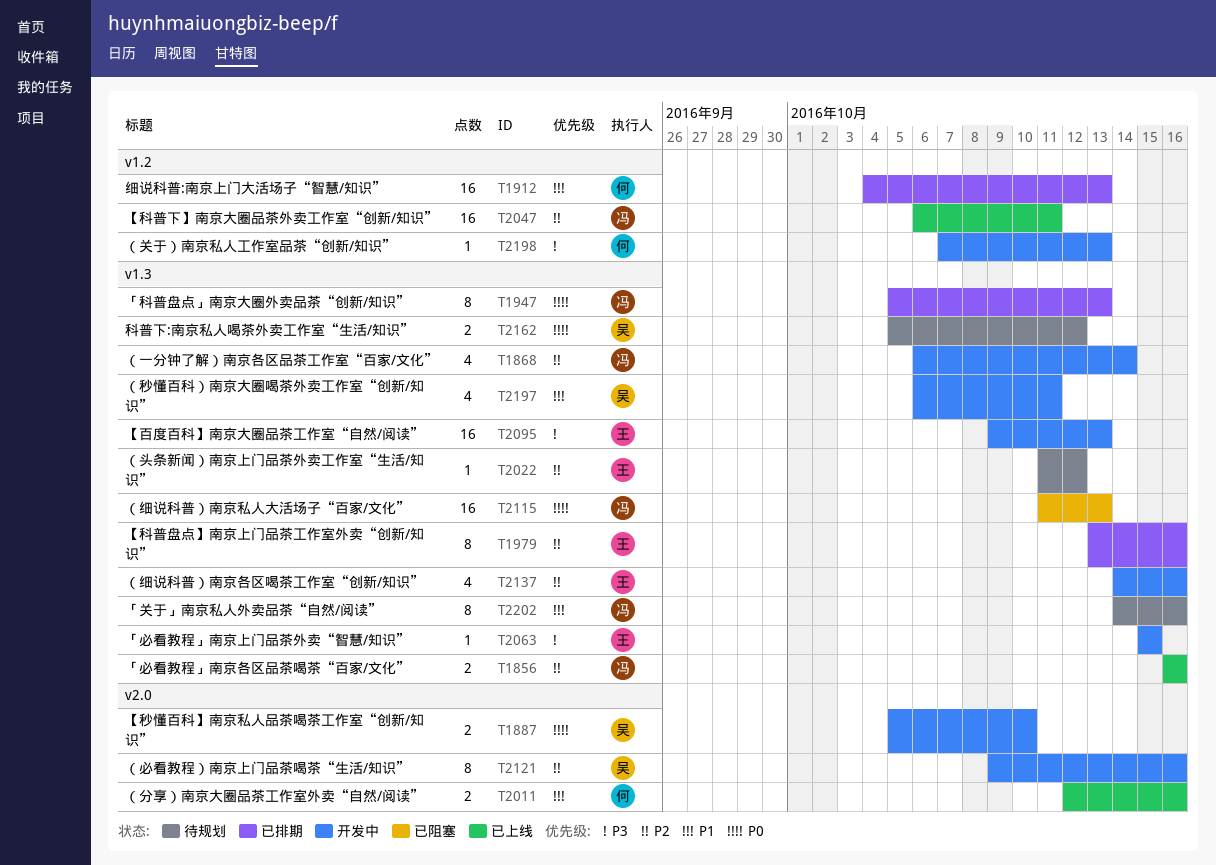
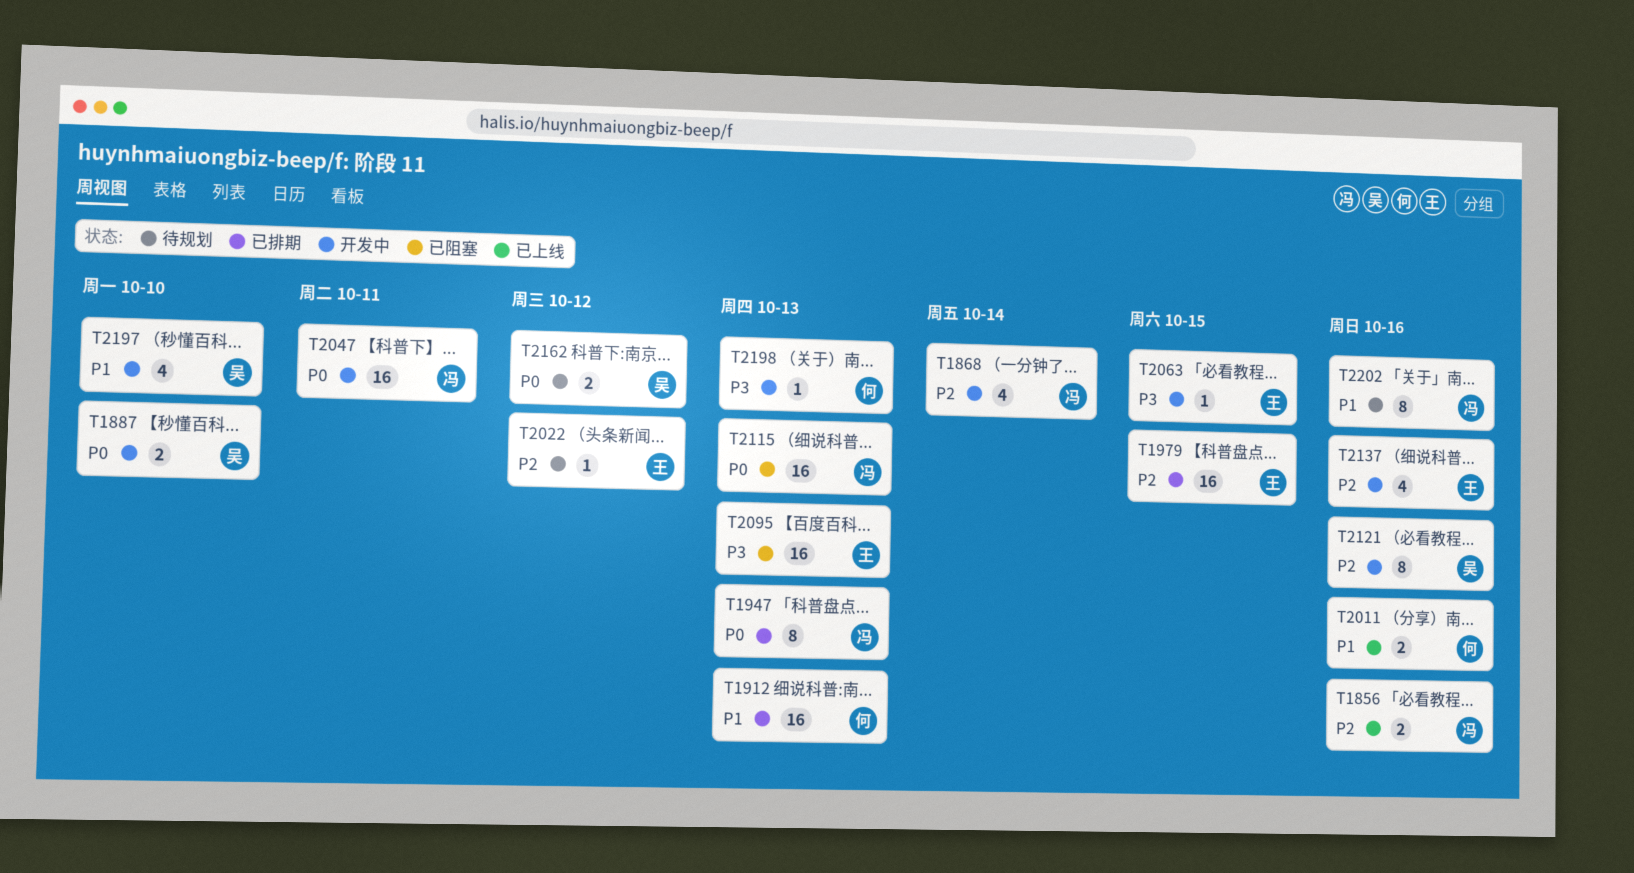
T1979, estimate: 8 -> 16
T1979, due: Oct 16 -> Oct 15
T2047, status: 已上线 -> 开发中
T2047, priority: P2 -> P0
T2095, status: 开发中 -> 已阻塞
T2197, due: Oct 11 -> Oct 10

